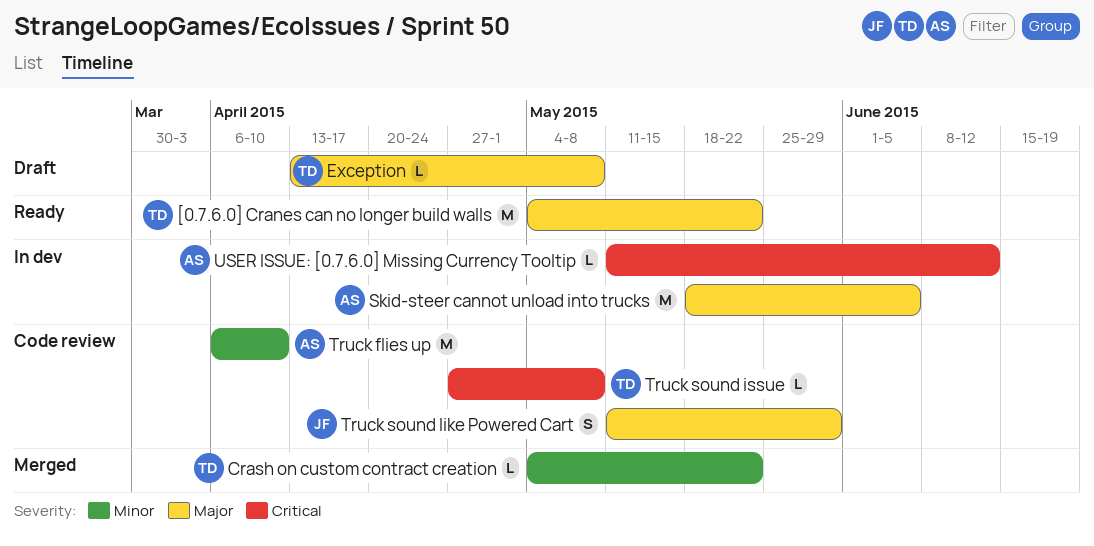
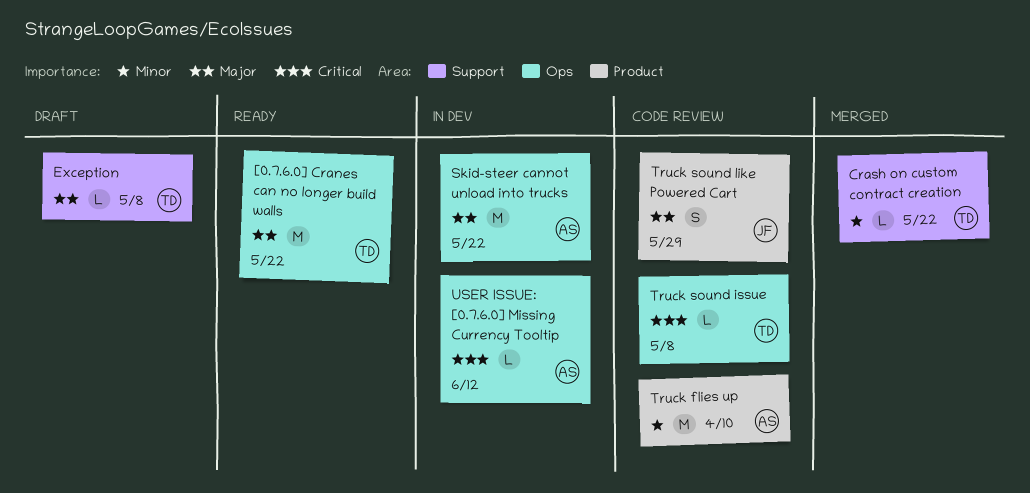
Skid-steer cannot unload into trucks, due: Jun 5 -> May 22

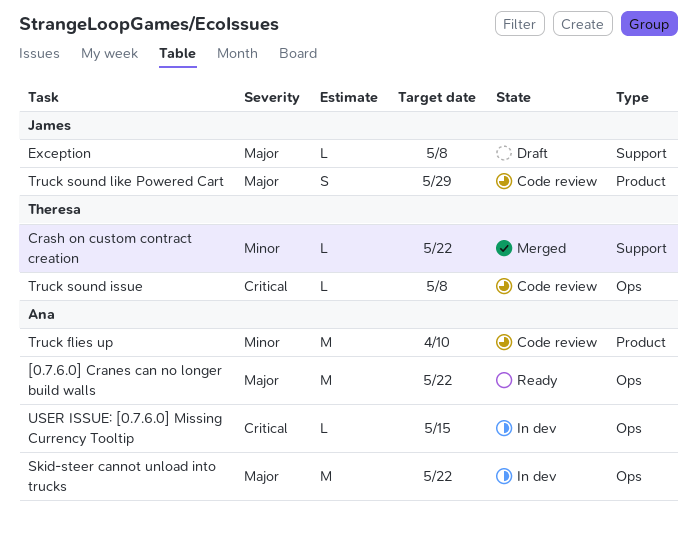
[0.7.6.0] Cranes can no longer build walls, owner: Theresa -> Ana
Exception, owner: Theresa -> James
USER ISSUE: [0.7.6.0] Missing Currency Tooltip, due: Jun 12 -> May 15

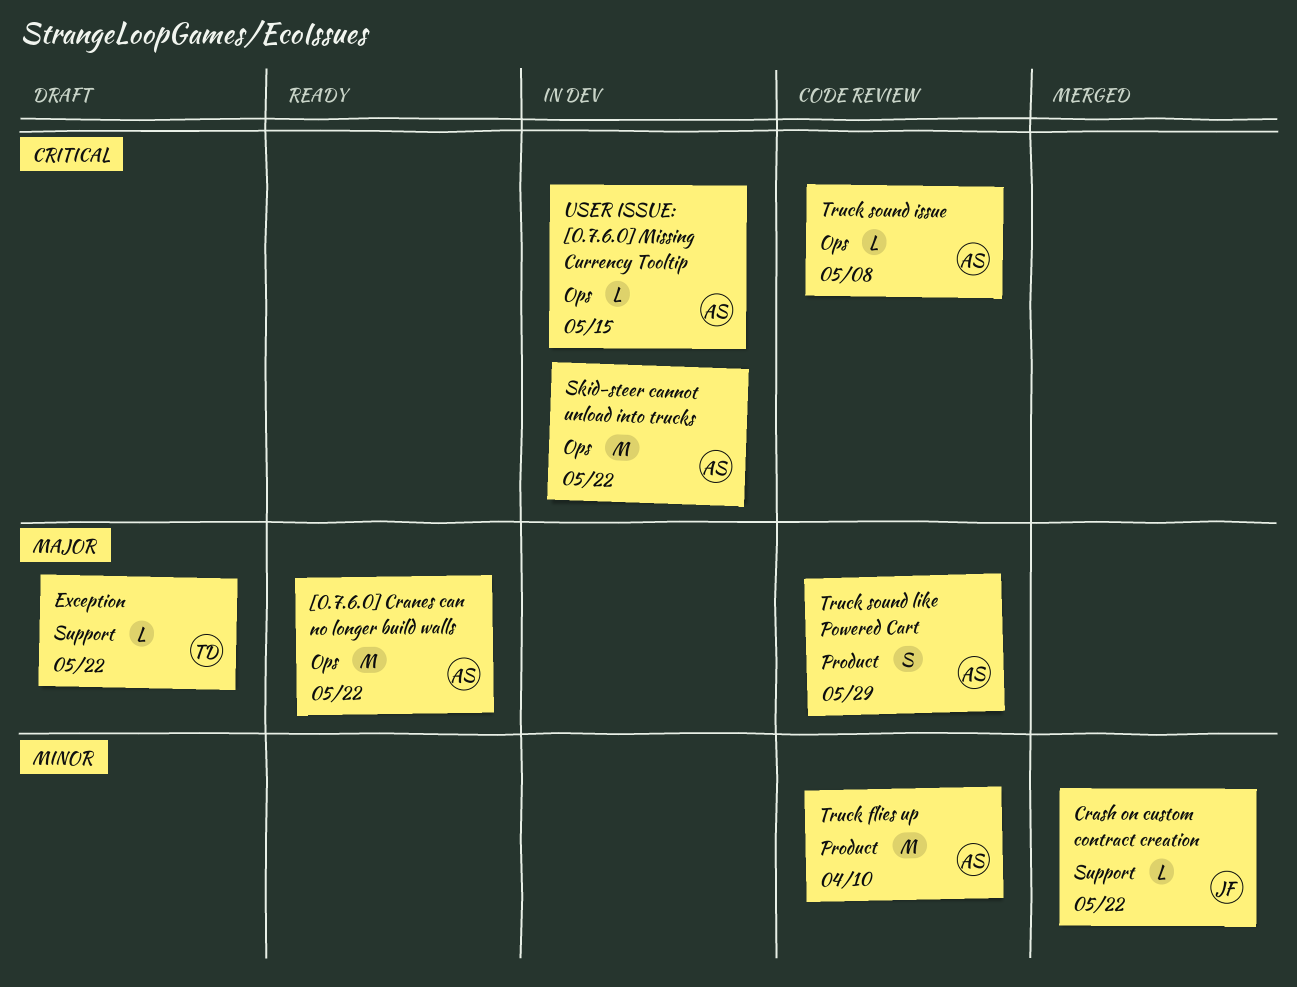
Crash on custom contract creation, owner: Theresa -> James
Exception, owner: James -> Theresa
Exception, due: May 8 -> May 22
Skid-steer cannot unload into trucks, priority: Major -> Critical
Truck sound issue, owner: Theresa -> Ana
Truck sound like Powered Cart, owner: James -> Ana

